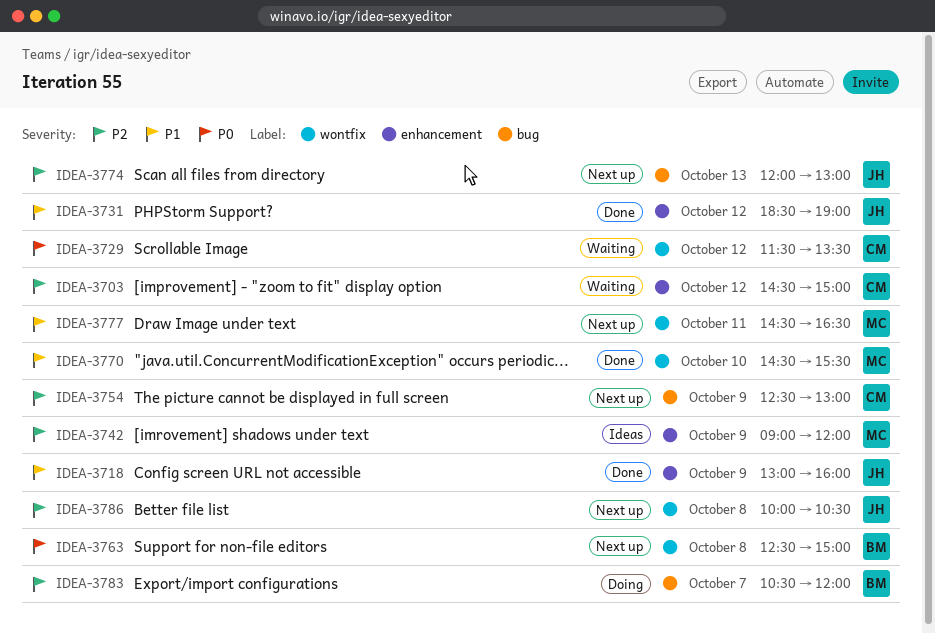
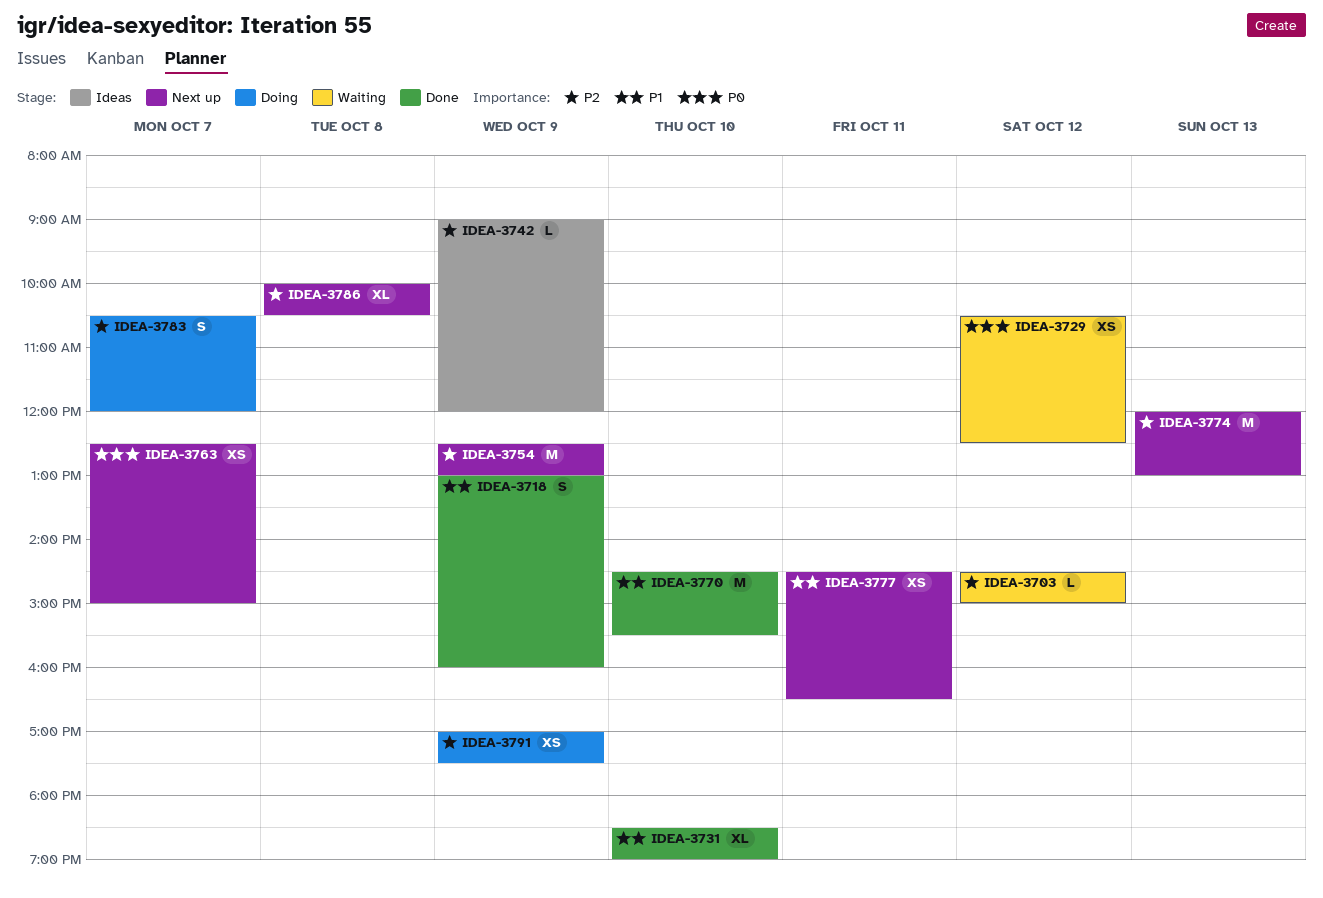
IDEA-3729, begins: 11:30 -> 10:30
IDEA-3729, ends: 13:30 -> 12:30
IDEA-3731, day: Oct 12 -> Oct 10
IDEA-3763, day: Oct 8 -> Oct 7
IDEA-3791: none -> present

